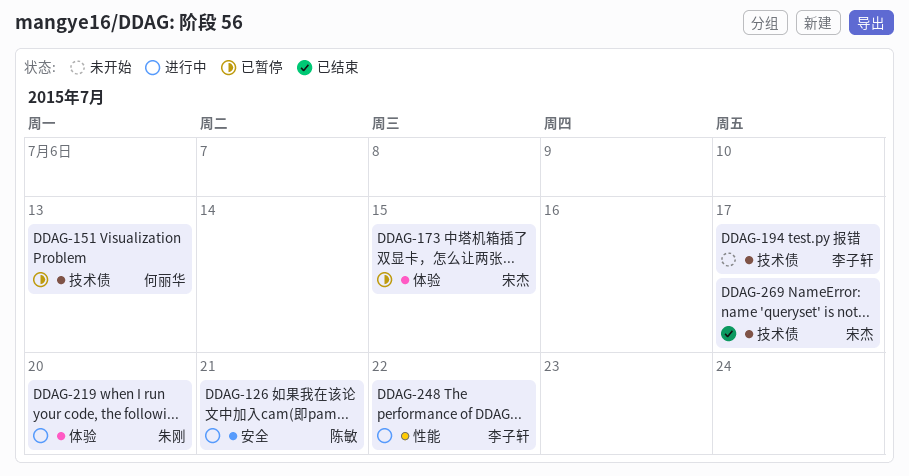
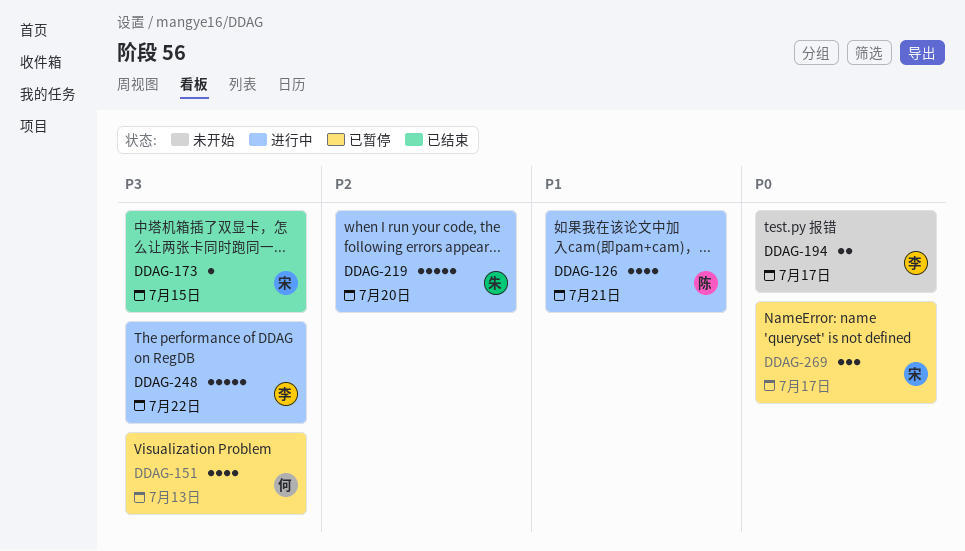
DDAG-173, status: 已暂停 -> 已结束
DDAG-269, status: 已结束 -> 已暂停

